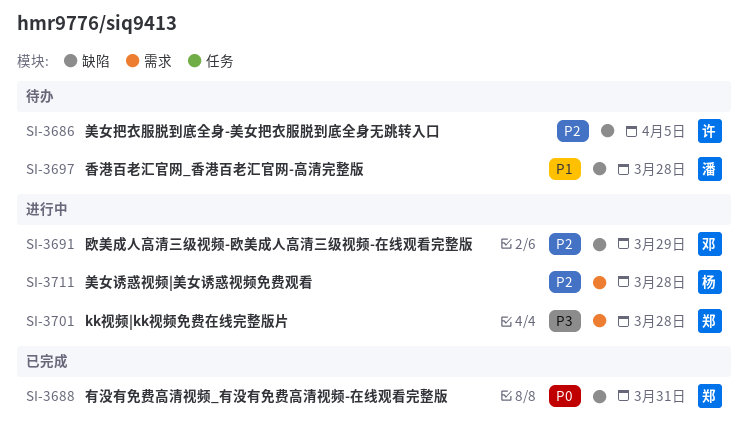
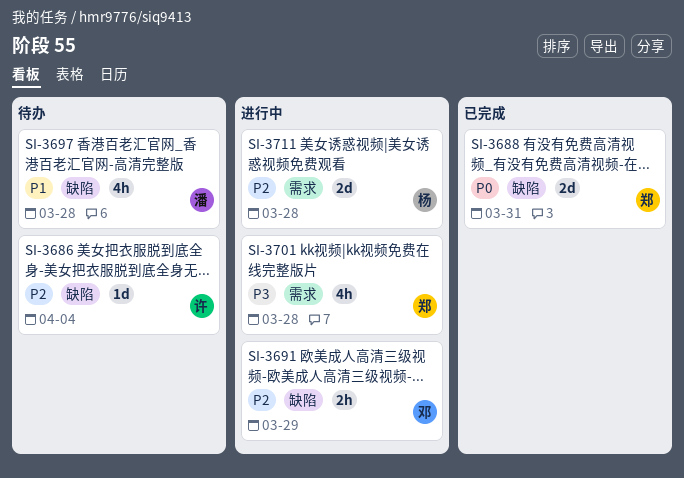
SI-3686, due: Apr 5 -> Apr 4

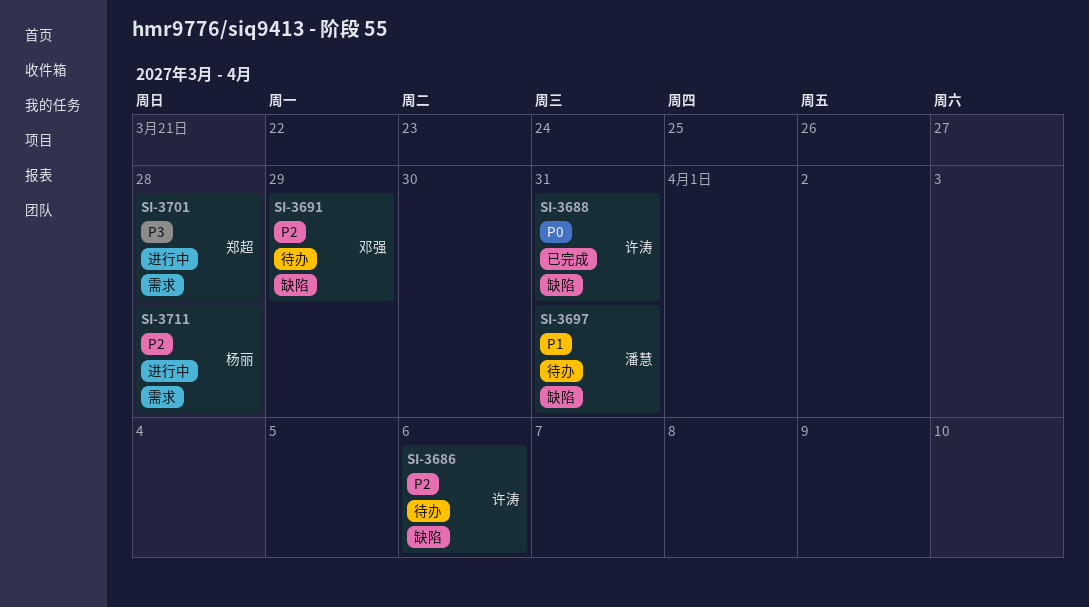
SI-3686, due: Apr 4 -> Apr 6
SI-3688, owner: 郑超 -> 许涛
SI-3691, status: 进行中 -> 待办
SI-3697, due: Mar 28 -> Mar 31

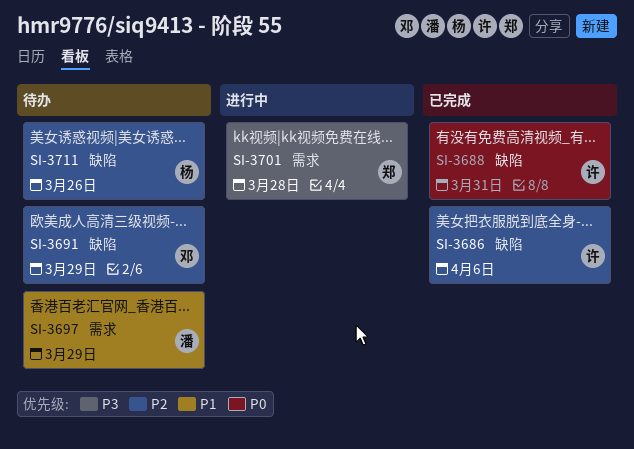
SI-3686, status: 待办 -> 已完成
SI-3697, label: 缺陷 -> 需求
SI-3697, due: Mar 31 -> Mar 29
SI-3711, status: 进行中 -> 待办
SI-3711, label: 需求 -> 缺陷
SI-3711, due: Mar 28 -> Mar 26

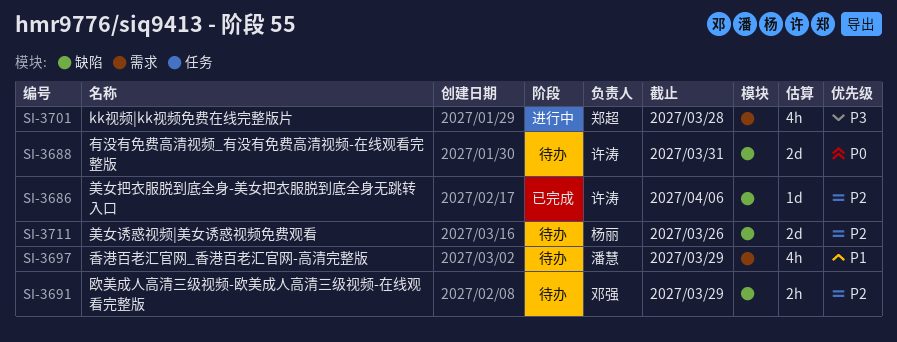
SI-3688, status: 已完成 -> 待办

